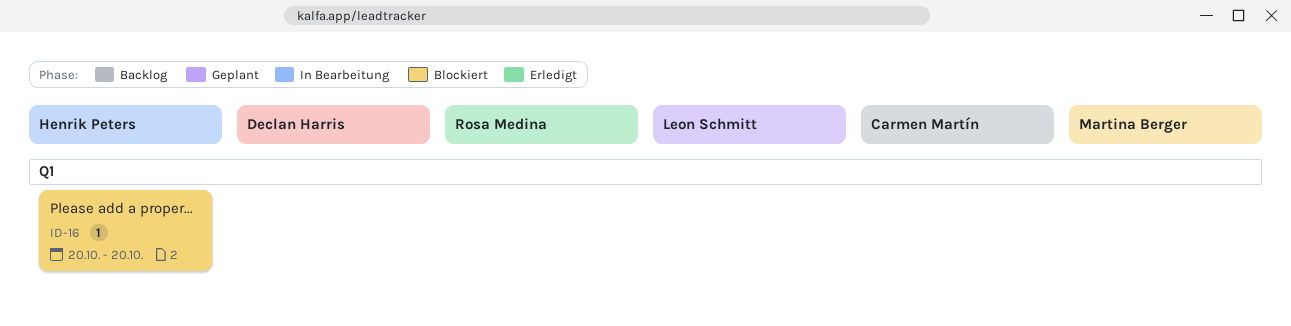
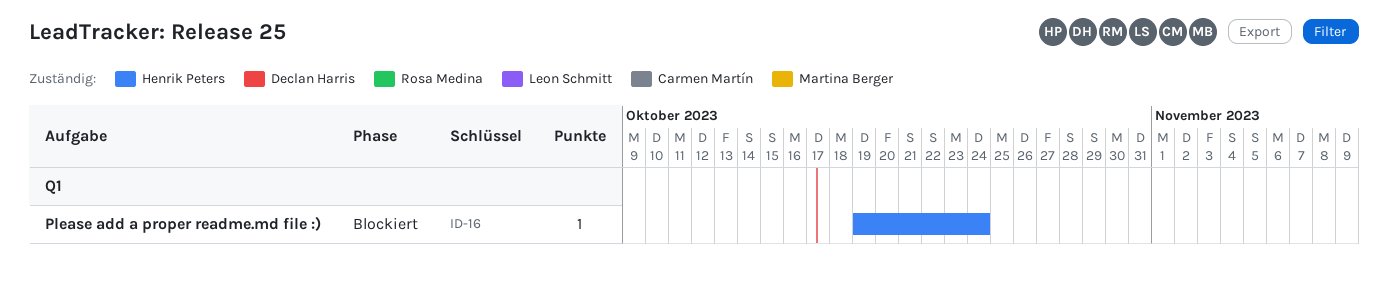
ID-16, start: Oct 20 -> Oct 19
ID-16, due: Oct 20 -> Oct 24

